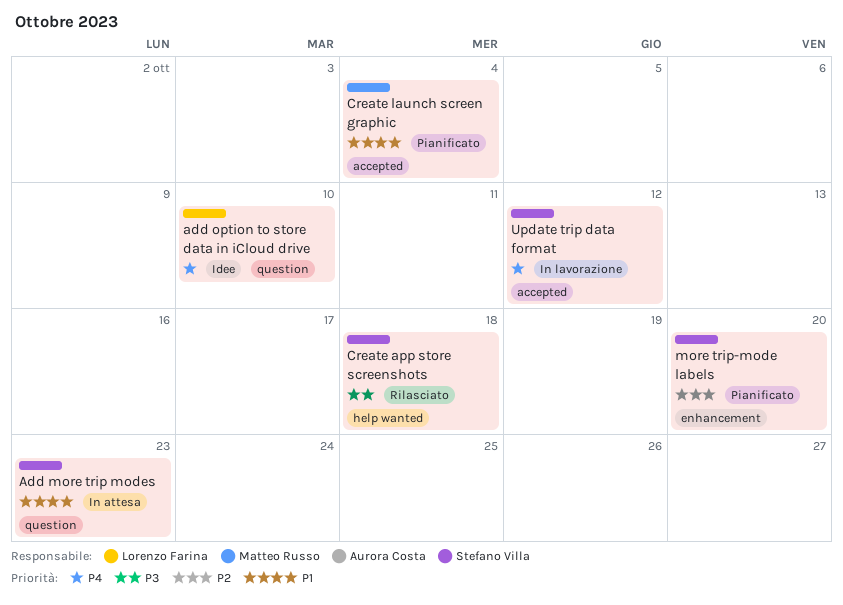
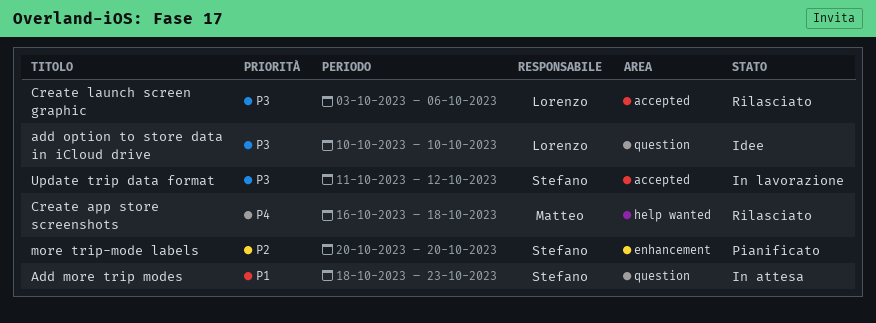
add option to store data in iCloud drive, priority: P4 -> P3
Create app store screenshots, owner: Stefano Villa -> Matteo Russo
Create app store screenshots, priority: P3 -> P4
Create launch screen graphic, status: Pianificato -> Rilasciato
Create launch screen graphic, owner: Matteo Russo -> Lorenzo Farina
Create launch screen graphic, priority: P1 -> P3
Create launch screen graphic, due: Oct 4 -> Oct 6
Update trip data format, priority: P4 -> P3

